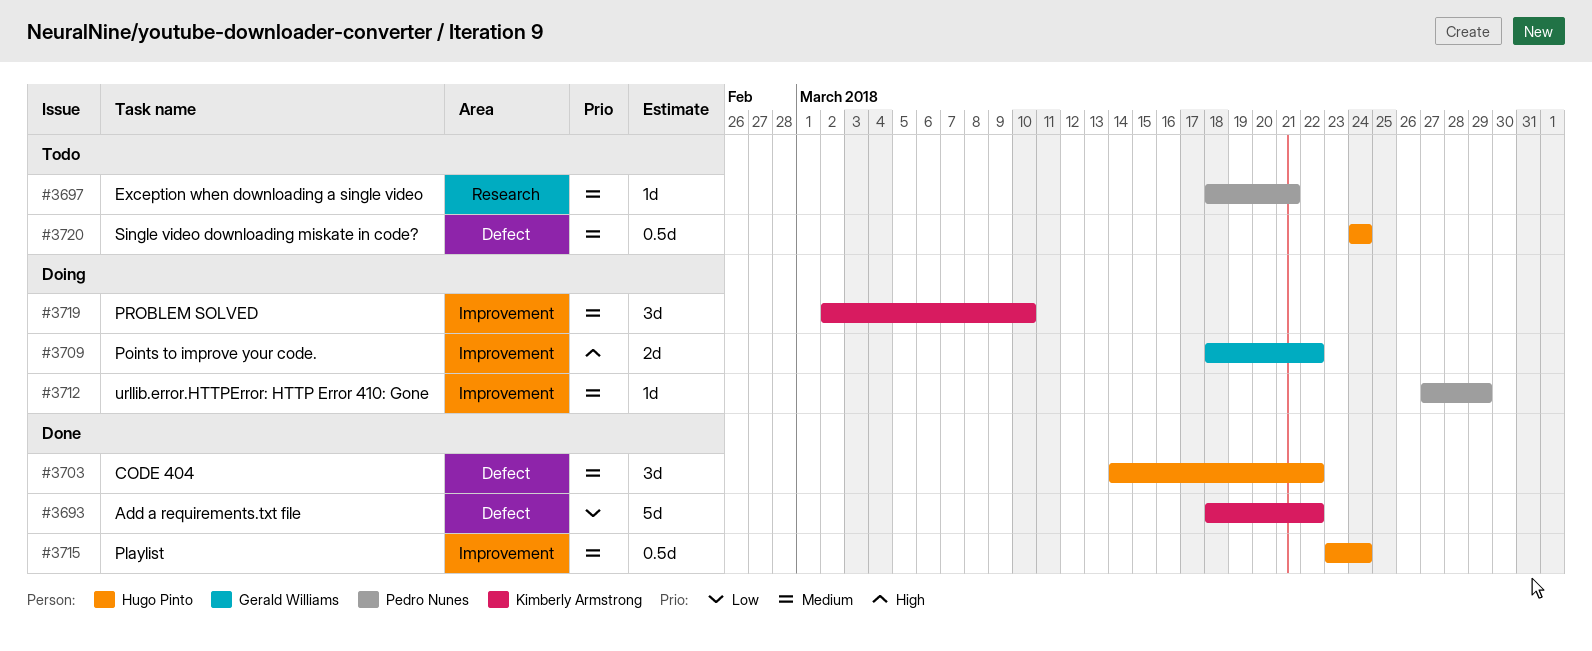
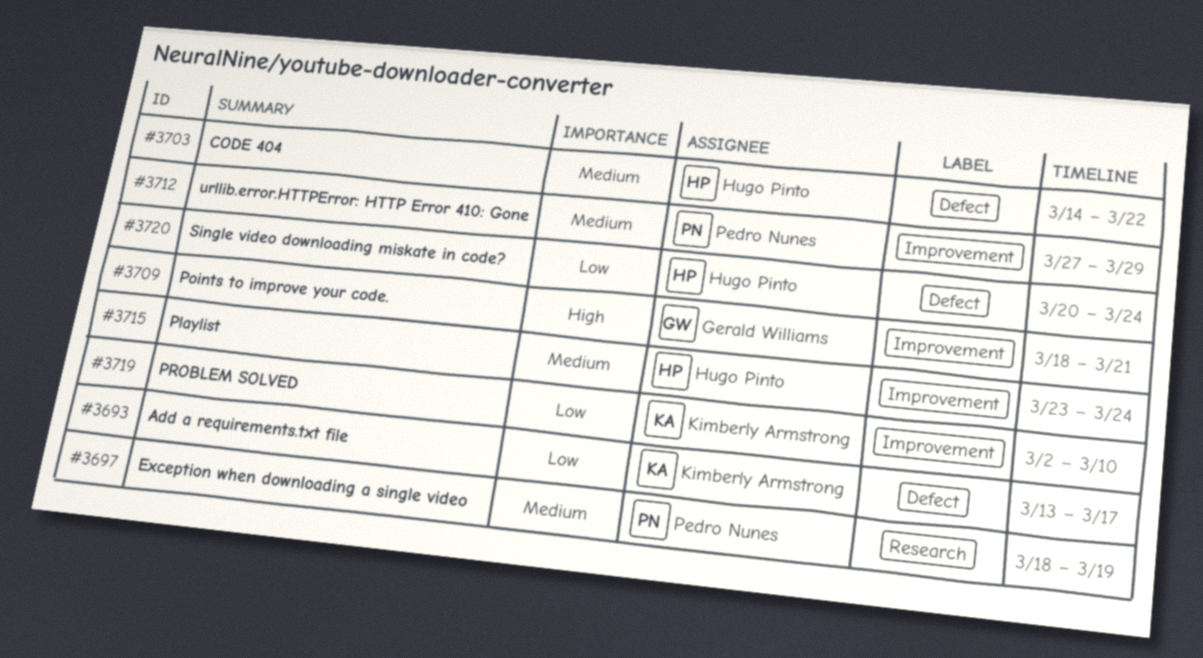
#3693, start: Mar 18 -> Mar 13
#3693, due: Mar 22 -> Mar 17
#3697, due: Mar 21 -> Mar 19
#3709, due: Mar 22 -> Mar 21
#3719, priority: Medium -> Low
#3720, priority: Medium -> Low
#3720, start: Mar 24 -> Mar 20

